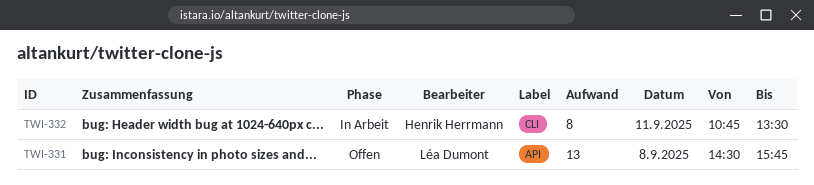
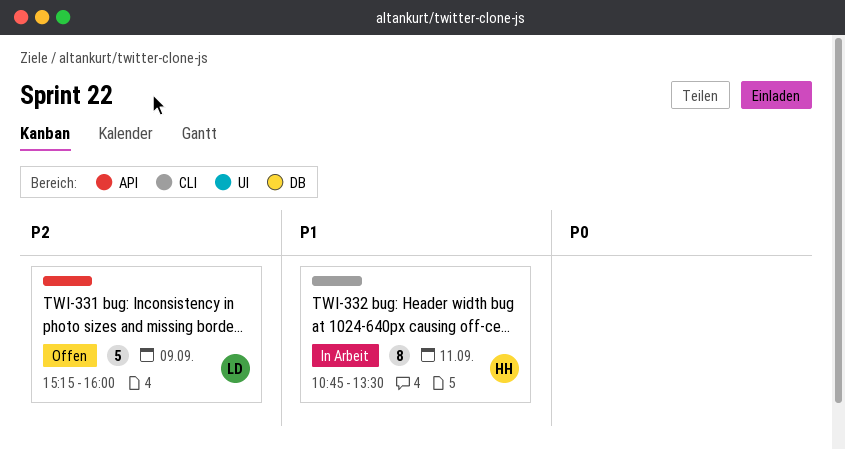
TWI-331, estimate: 13 -> 5
TWI-331, day: Sep 8 -> Sep 9
TWI-331, begins: 14:30 -> 15:15
TWI-331, ends: 15:45 -> 16:00

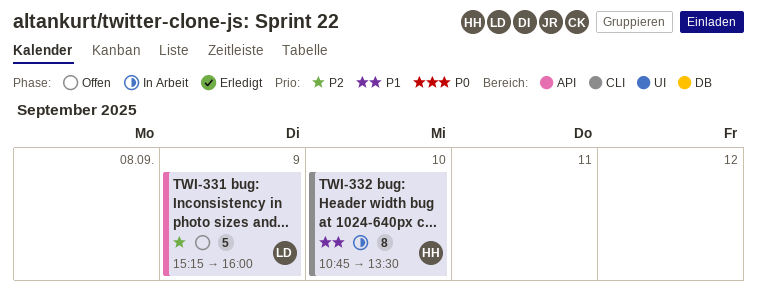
TWI-332, day: Sep 11 -> Sep 10

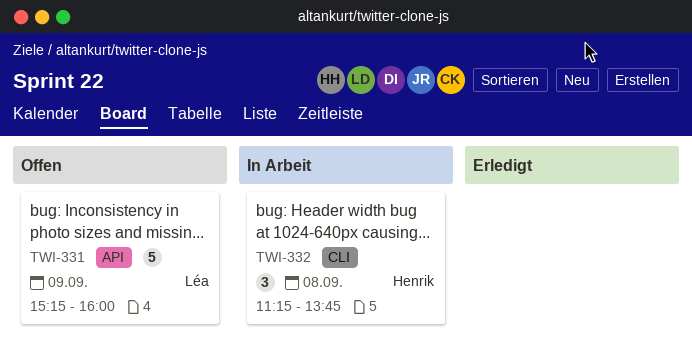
TWI-332, estimate: 8 -> 3
TWI-332, day: Sep 10 -> Sep 8
TWI-332, begins: 10:45 -> 11:15
TWI-332, ends: 13:30 -> 13:45

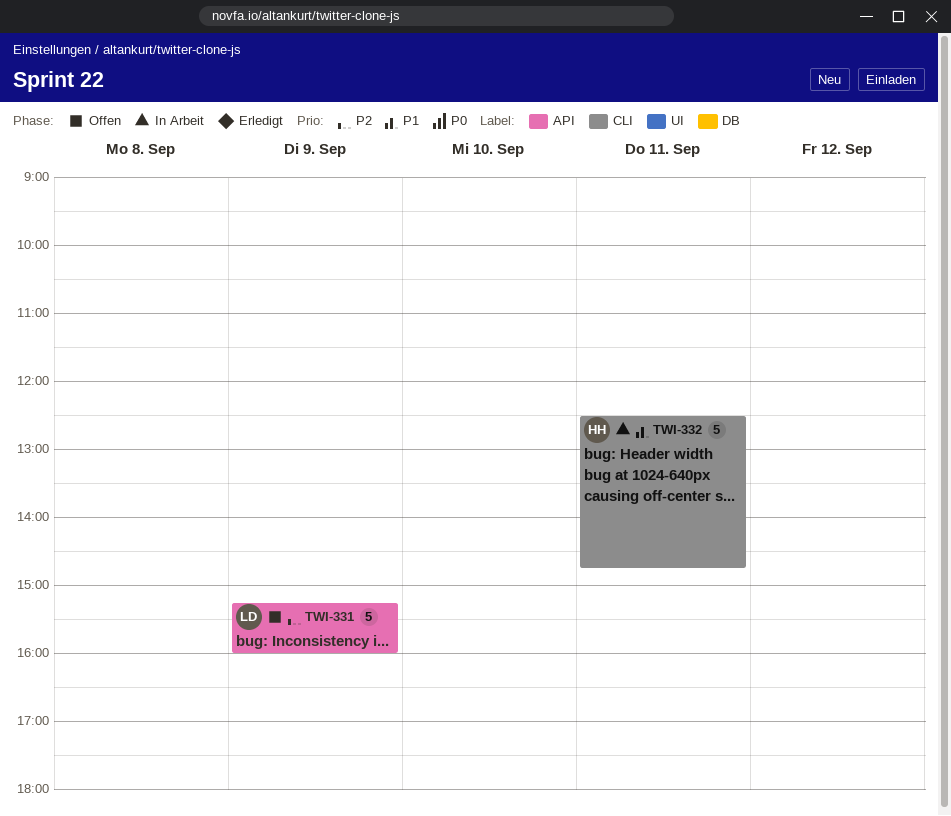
TWI-332, estimate: 3 -> 5
TWI-332, day: Sep 8 -> Sep 11
TWI-332, begins: 11:15 -> 12:30
TWI-332, ends: 13:45 -> 14:45

